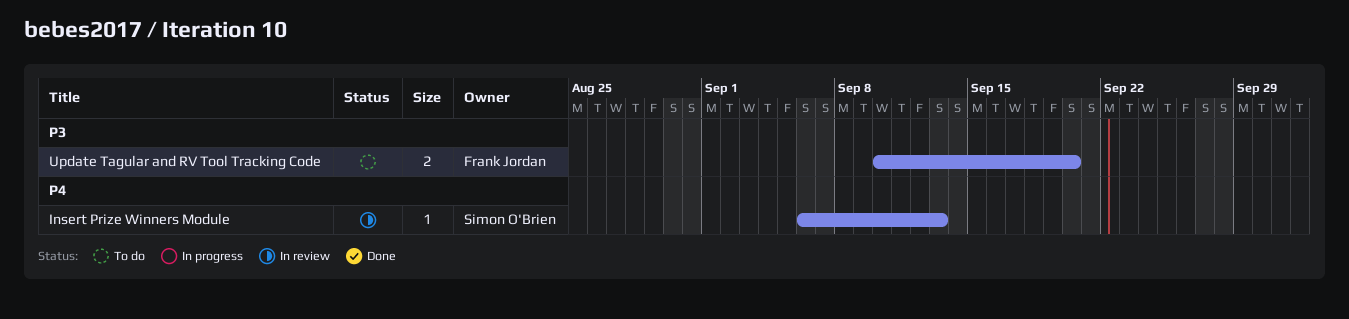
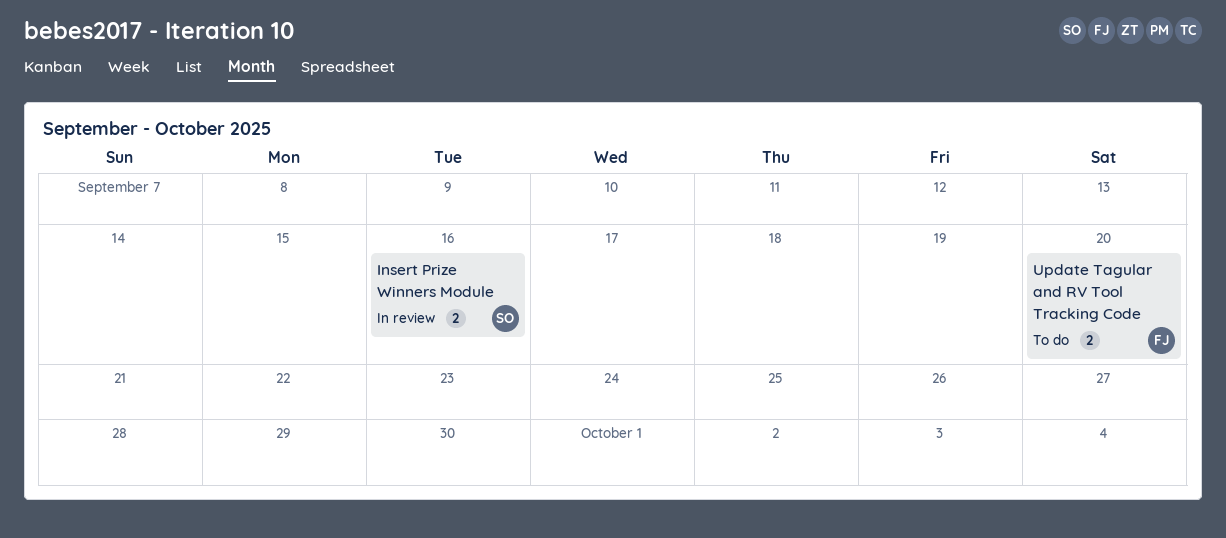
Insert Prize Winners Module, estimate: 1 -> 2
Insert Prize Winners Module, due: Sep 13 -> Sep 16

